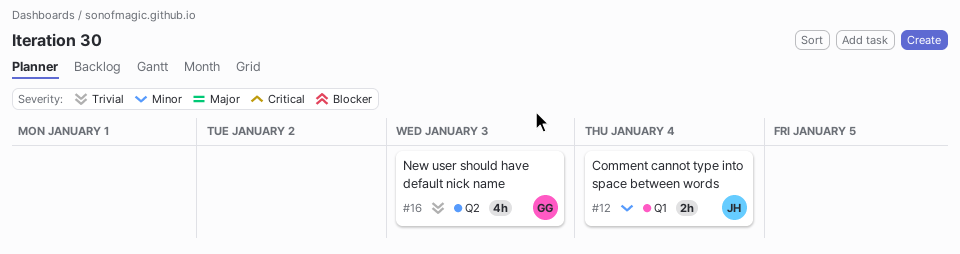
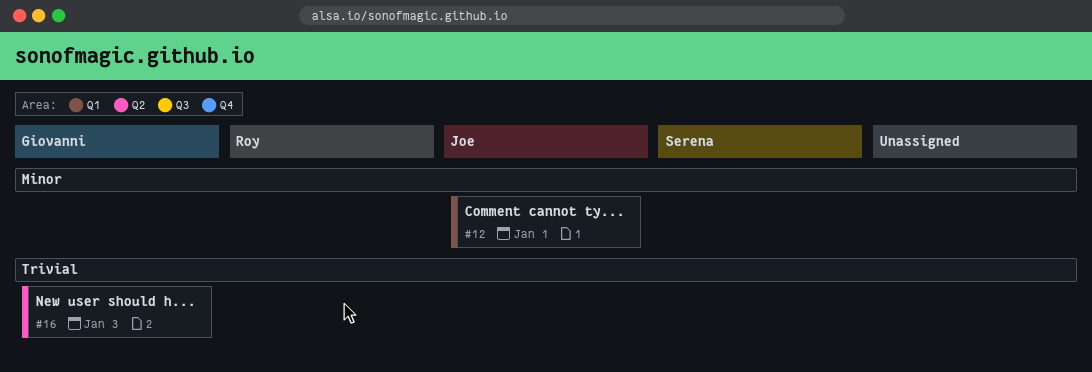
#12, due: Jan 4 -> Jan 1

